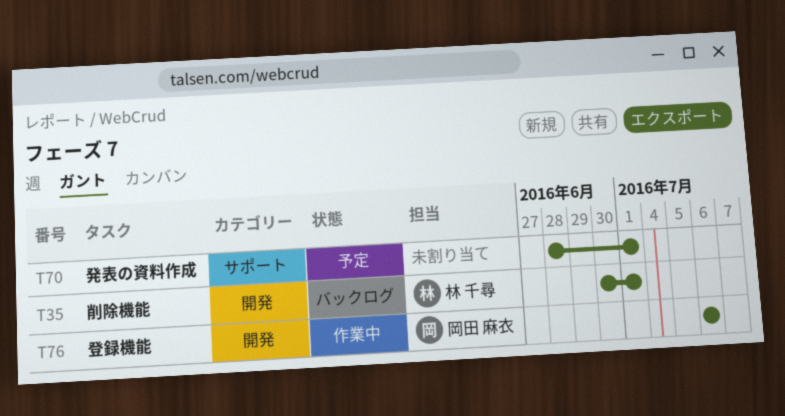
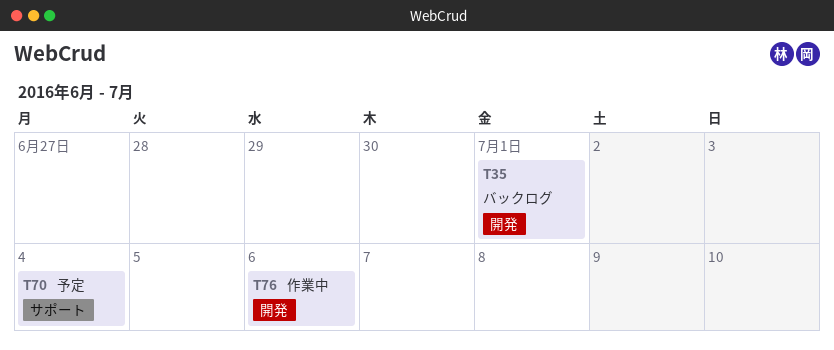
T70, due: Jul 1 -> Jul 4

